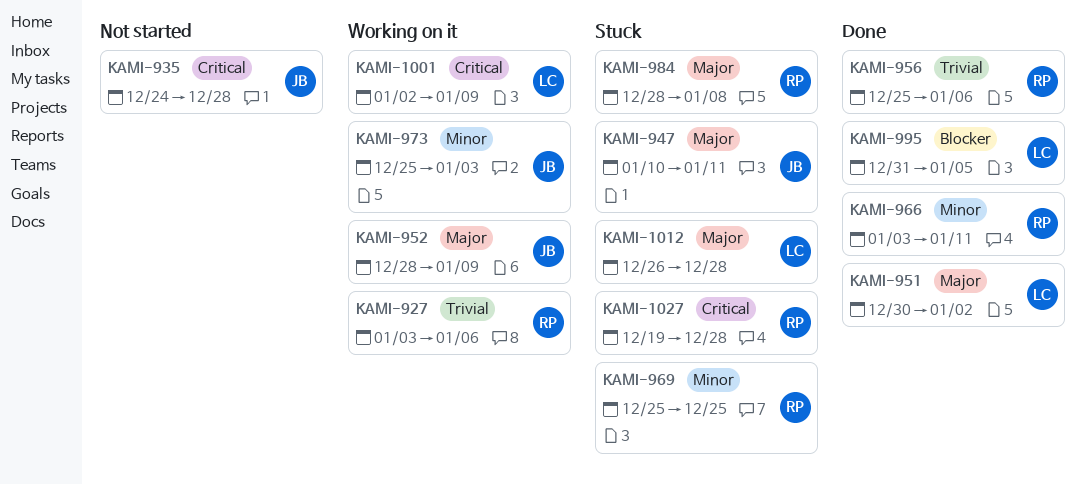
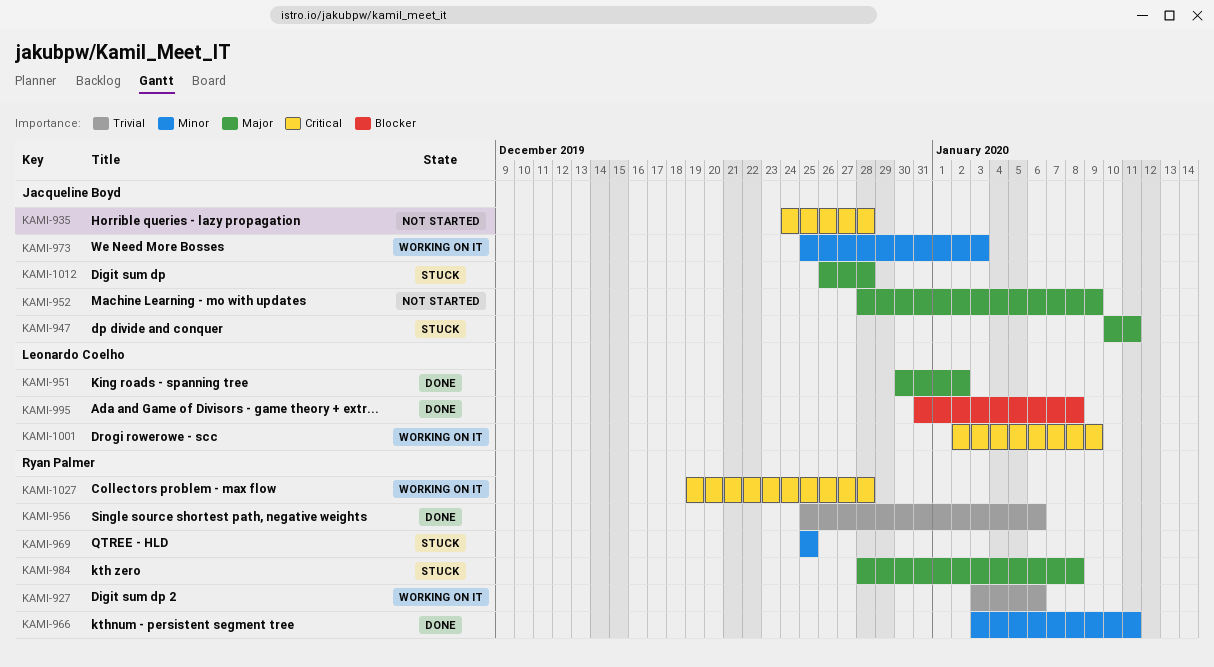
KAMI-952, status: Working on it -> Not started
KAMI-995, due: Jan 5 -> Jan 8
KAMI-1012, owner: Leonardo Coelho -> Jacqueline Boyd
KAMI-1027, status: Stuck -> Working on it

